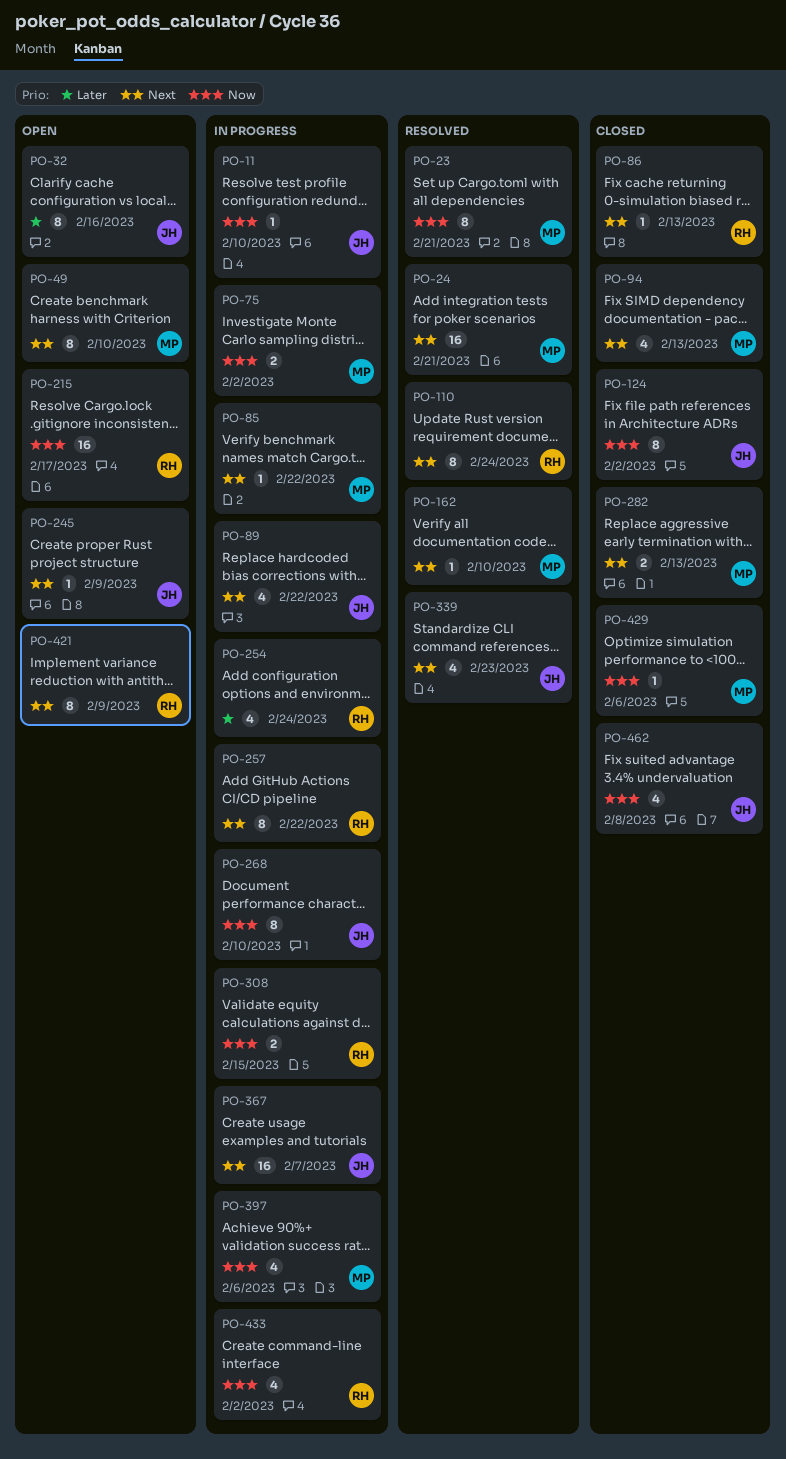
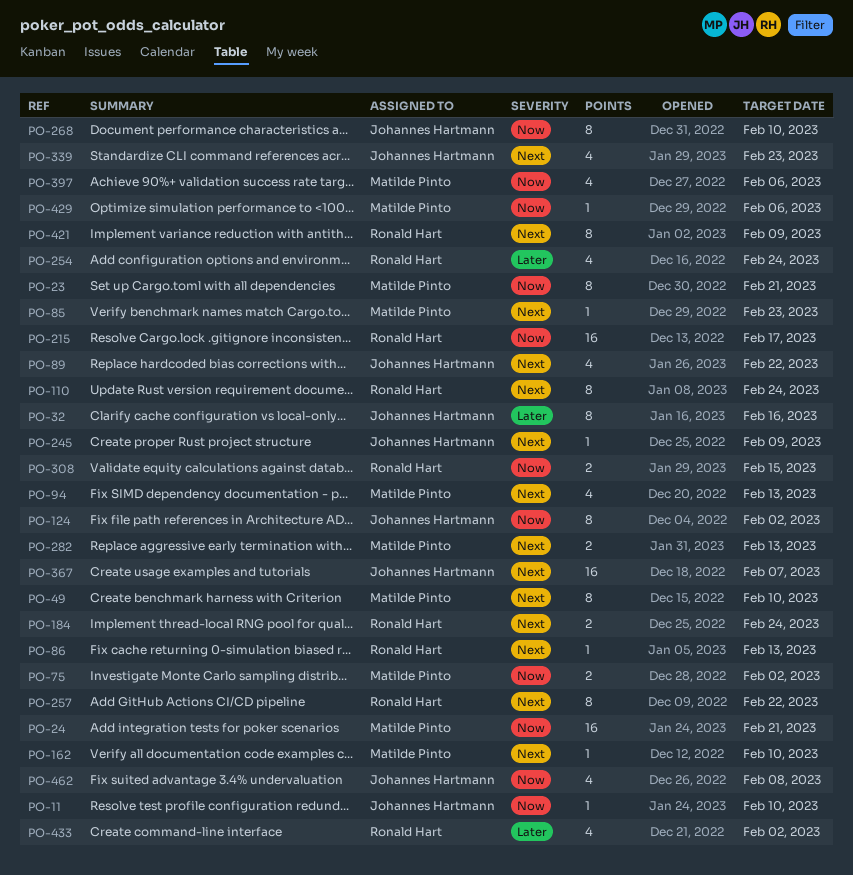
PO-24, priority: Next -> Now
PO-85, due: Feb 22 -> Feb 23
PO-184: none -> present
PO-433, priority: Now -> Later

